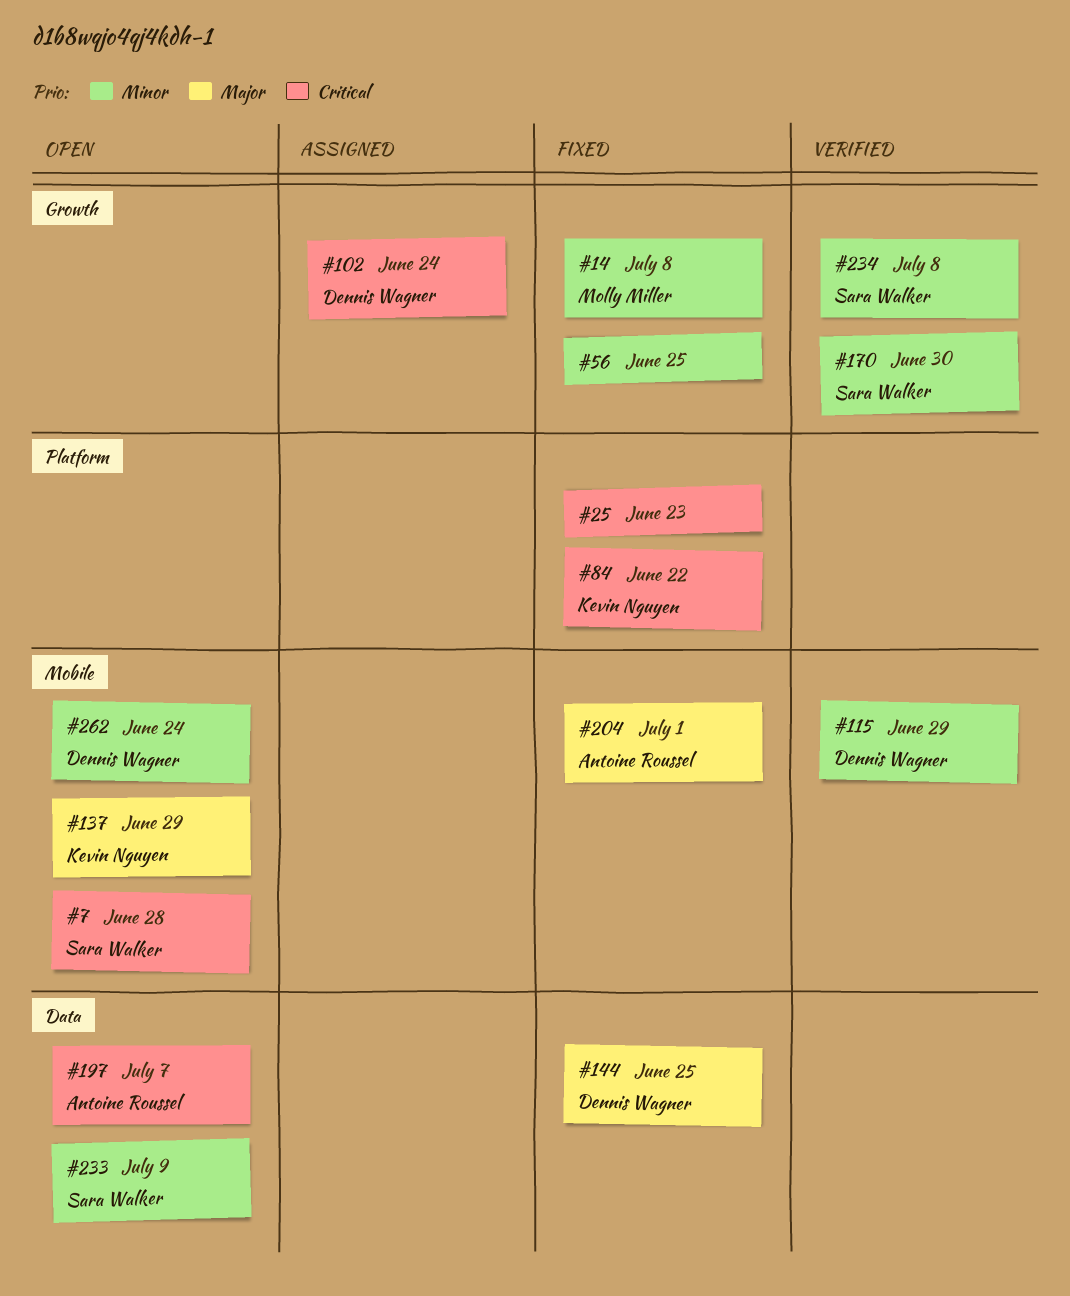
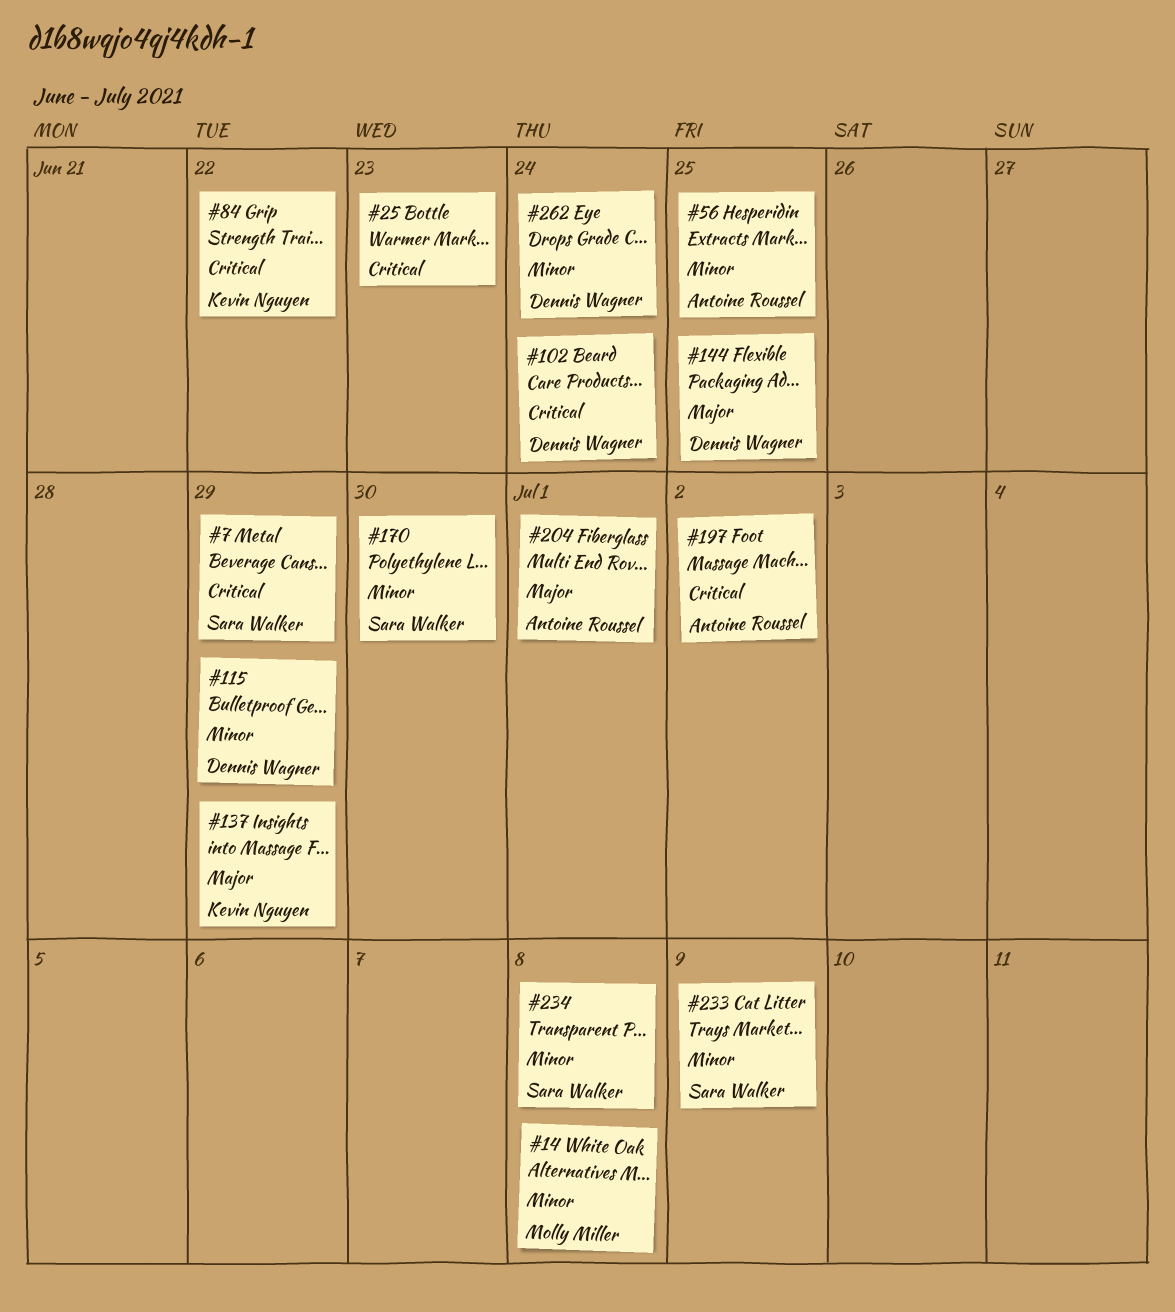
#7, due: Jun 28 -> Jun 29
#56, owner: none -> Antoine Roussel
#197, due: Jul 7 -> Jul 2

